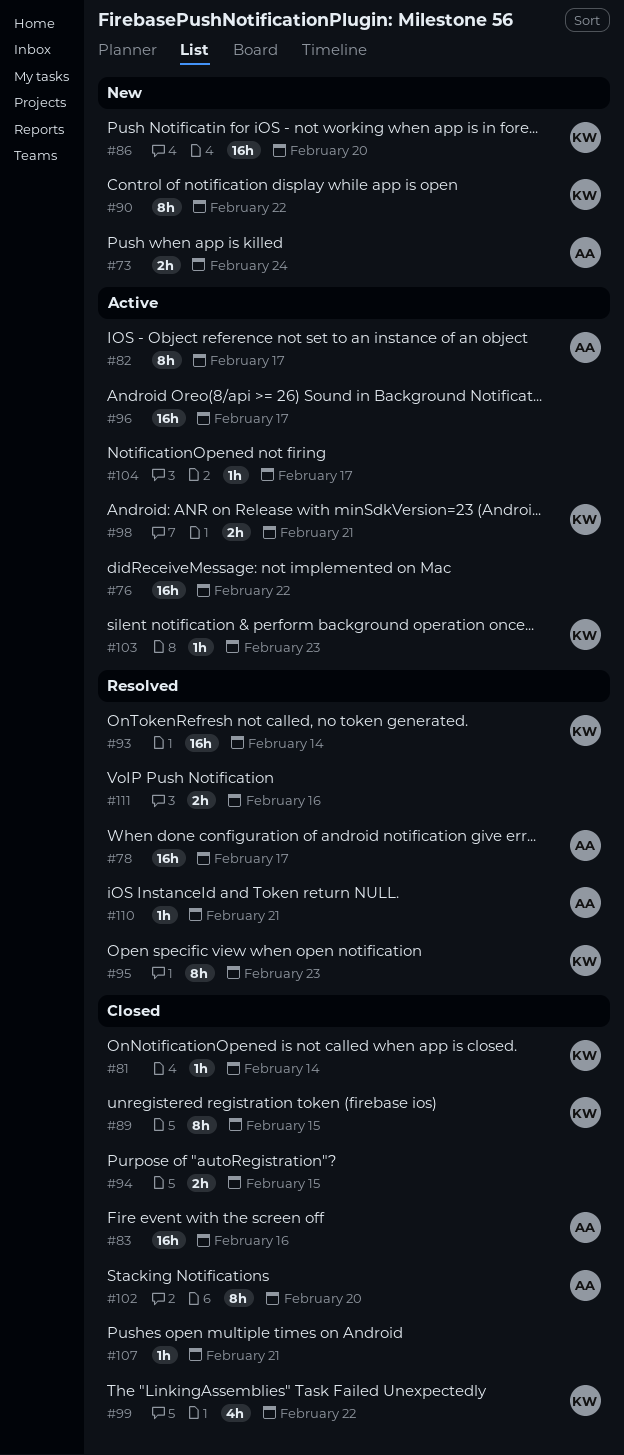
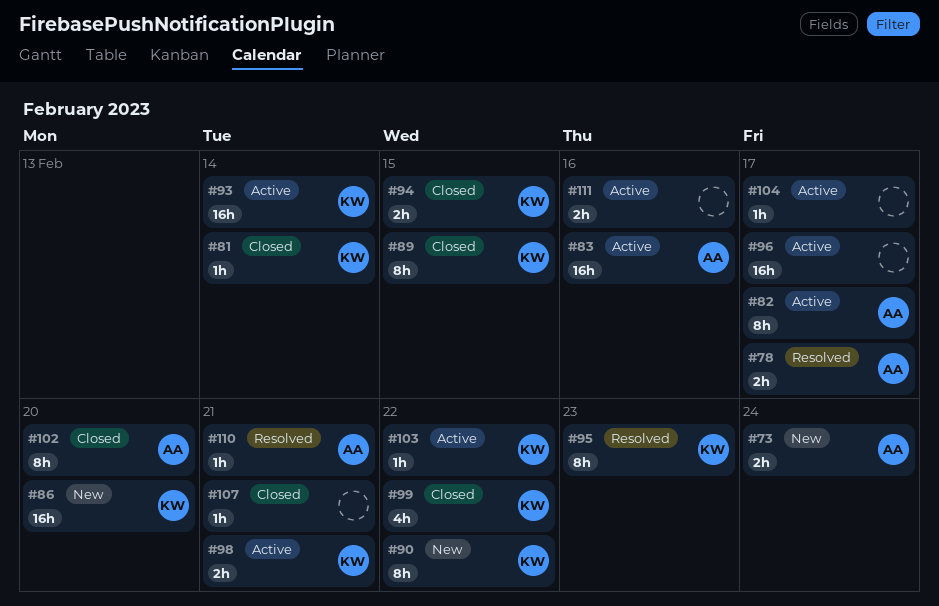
#76: present -> none
#78, estimate: 16h -> 2h
#83, status: Closed -> Active
#93, status: Resolved -> Active
#94, owner: none -> KW
#103, due: Feb 23 -> Feb 22
#111, status: Resolved -> Active

